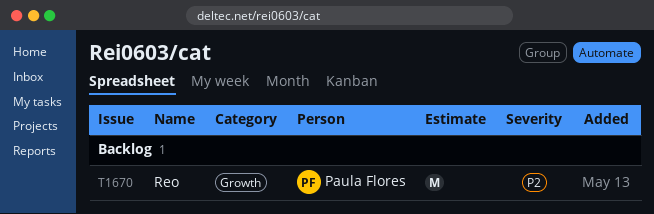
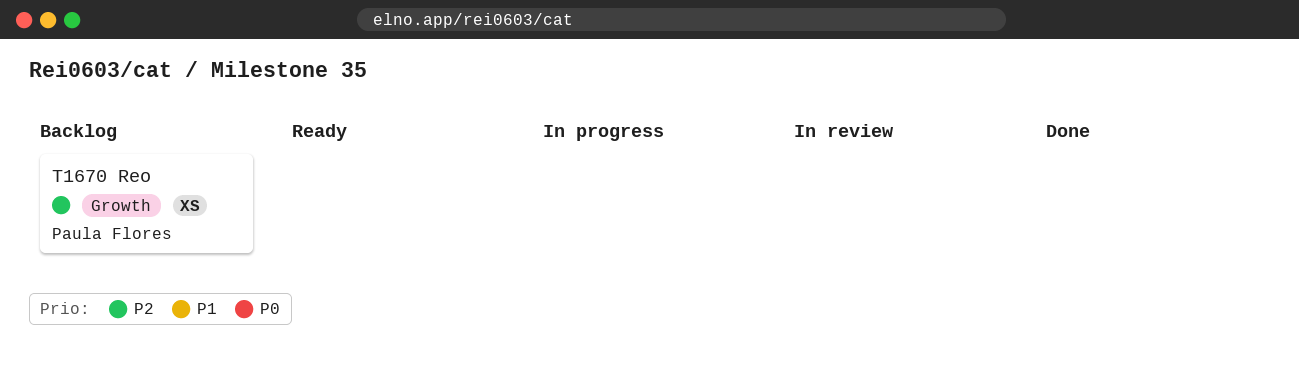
T1670, estimate: M -> XS

